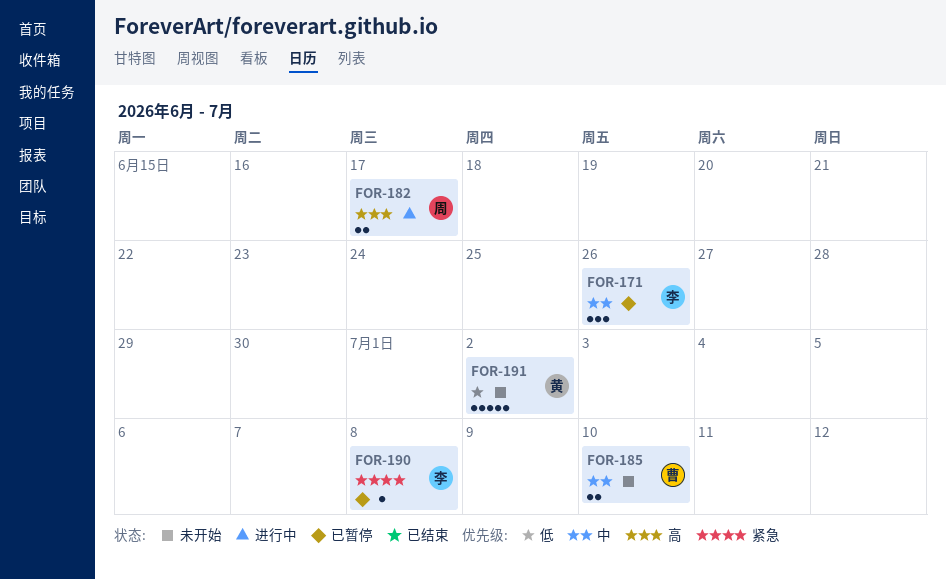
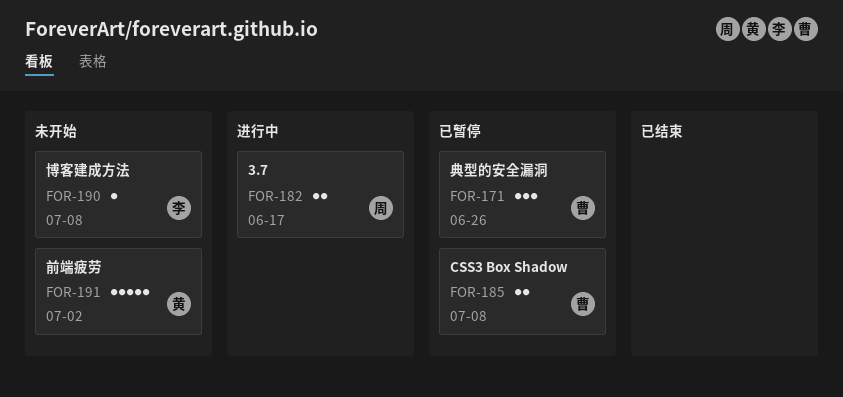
FOR-171, owner: 李 -> 曹
FOR-185, status: 未开始 -> 已暂停
FOR-185, due: Jul 10 -> Jul 8
FOR-190, status: 已暂停 -> 未开始

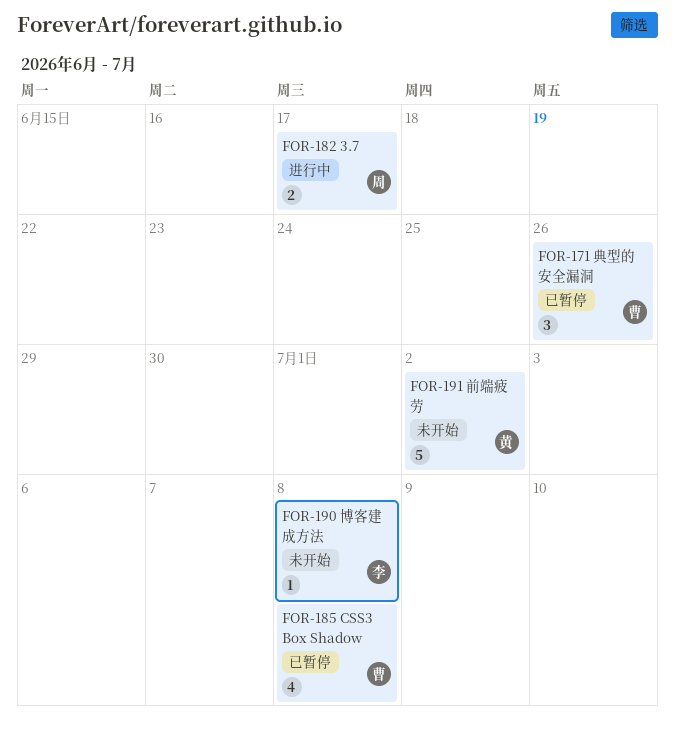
FOR-185, estimate: 2 -> 4

